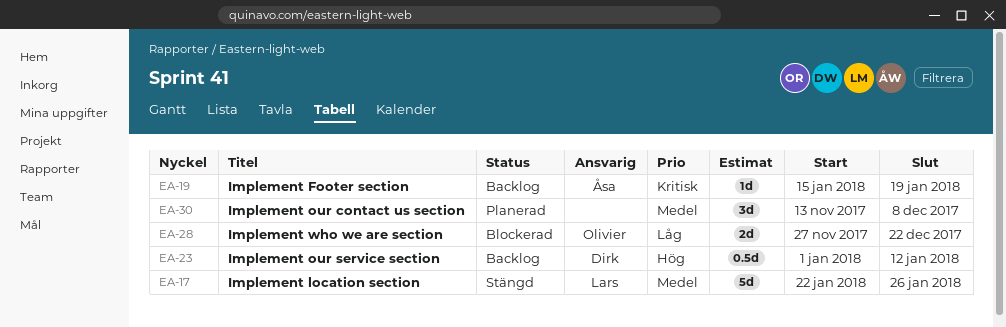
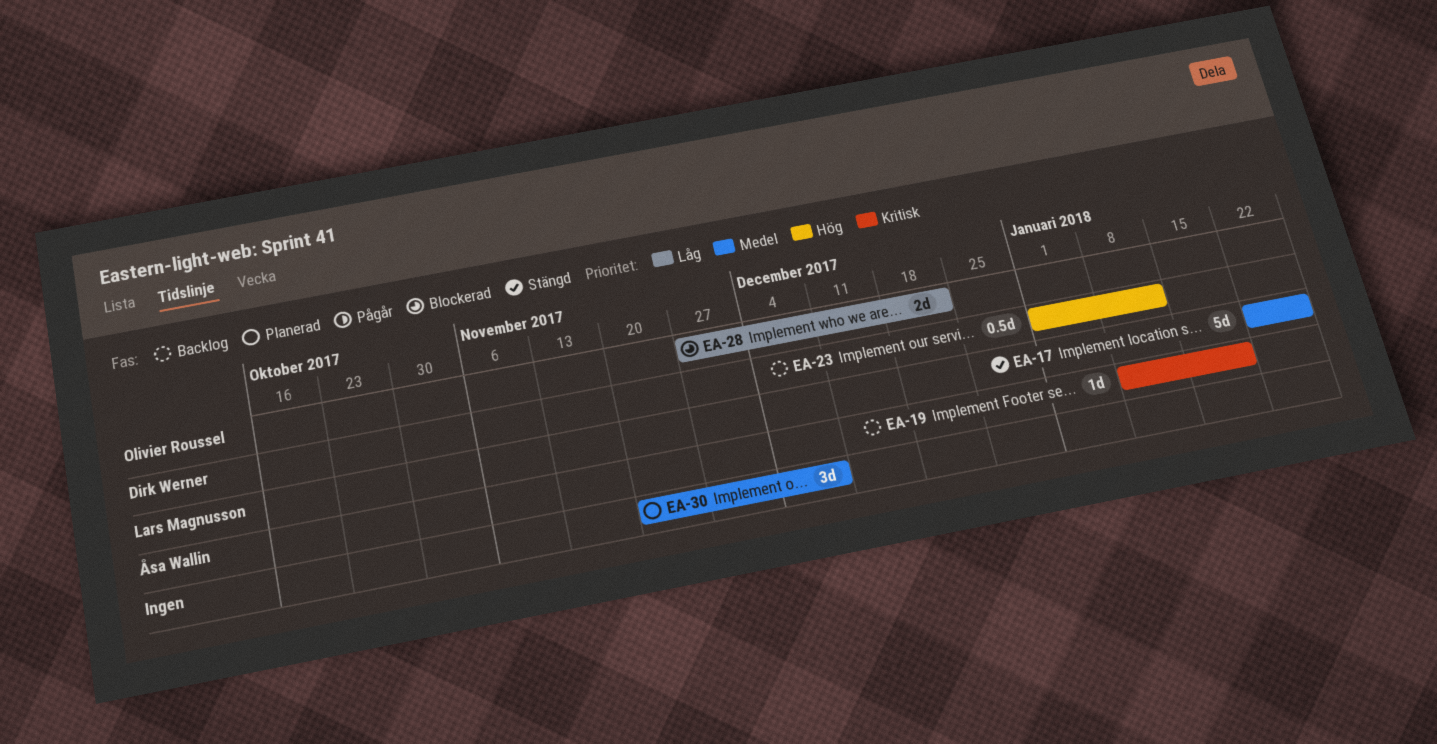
EA-19, start: Jan 15 -> Jan 8
EA-30, start: Nov 13 -> Nov 20

